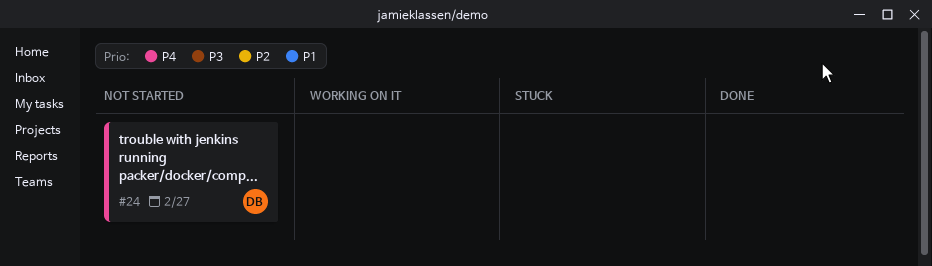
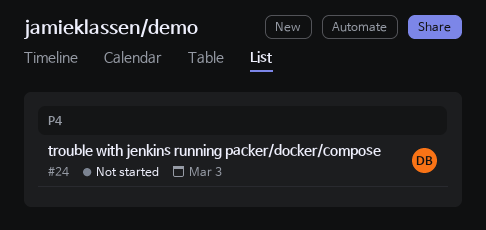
#24, due: Feb 27 -> Mar 3

